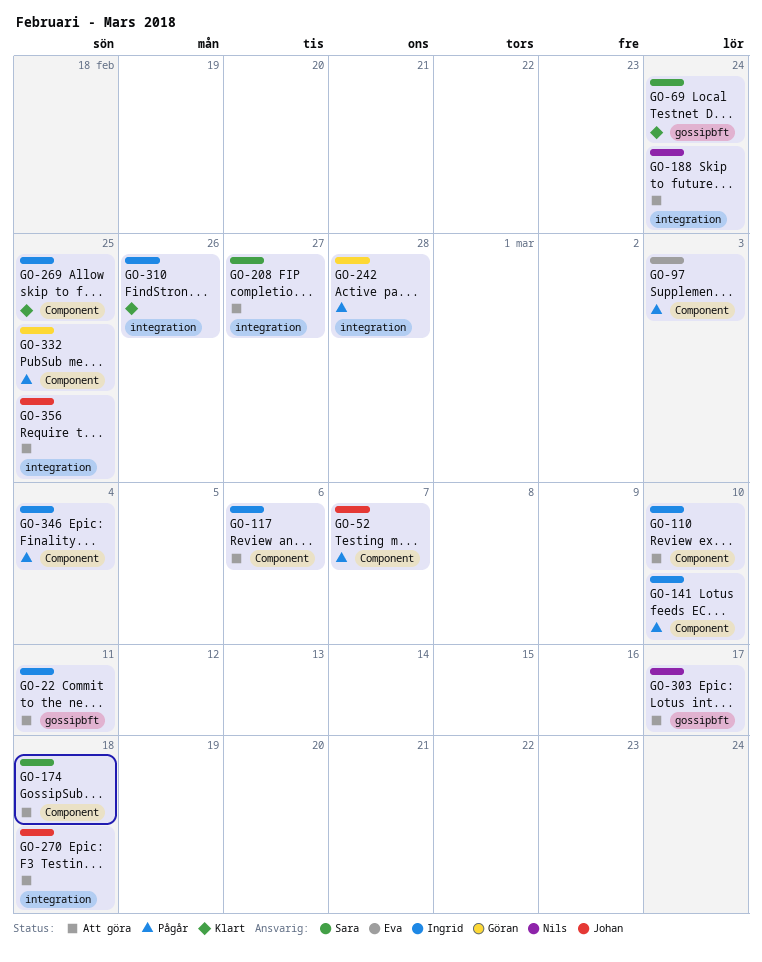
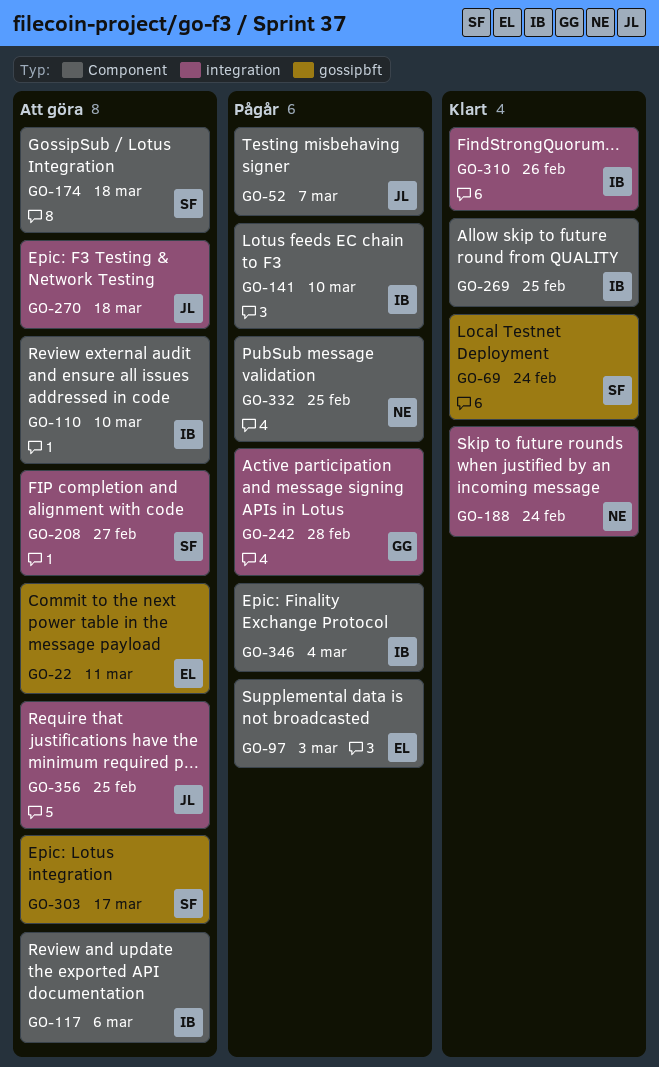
GO-22, owner: Ingrid -> Eva
GO-188, status: Att göra -> Klart
GO-303, owner: Nils -> Sara
GO-332, owner: Göran -> Nils

